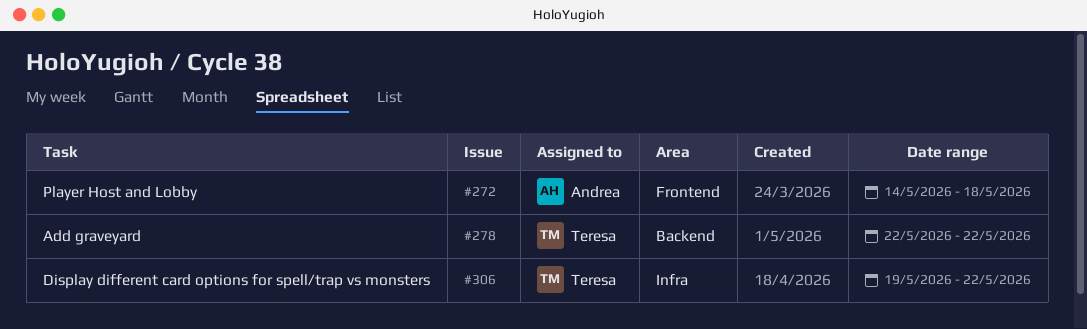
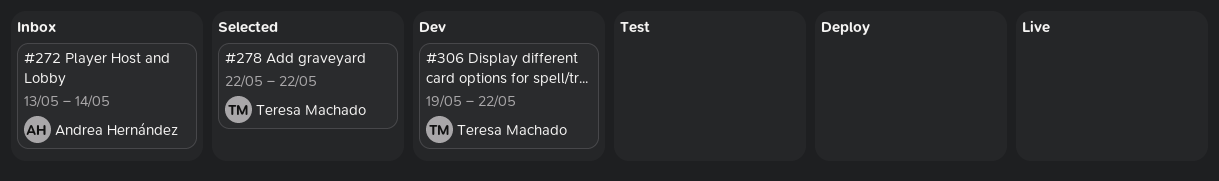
#272, start: May 14 -> May 13
#272, due: May 18 -> May 14

